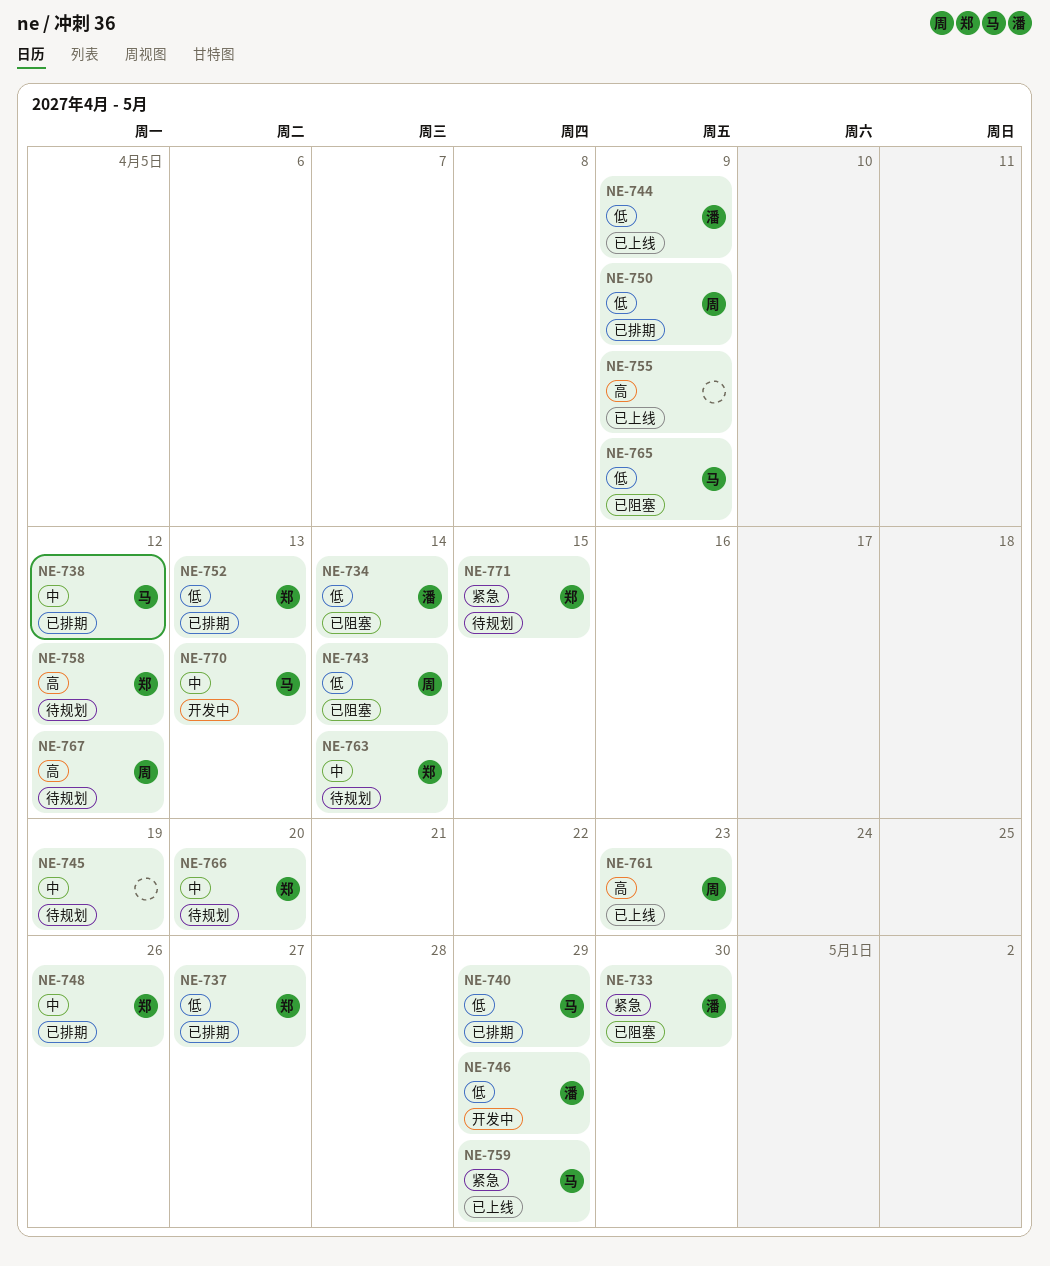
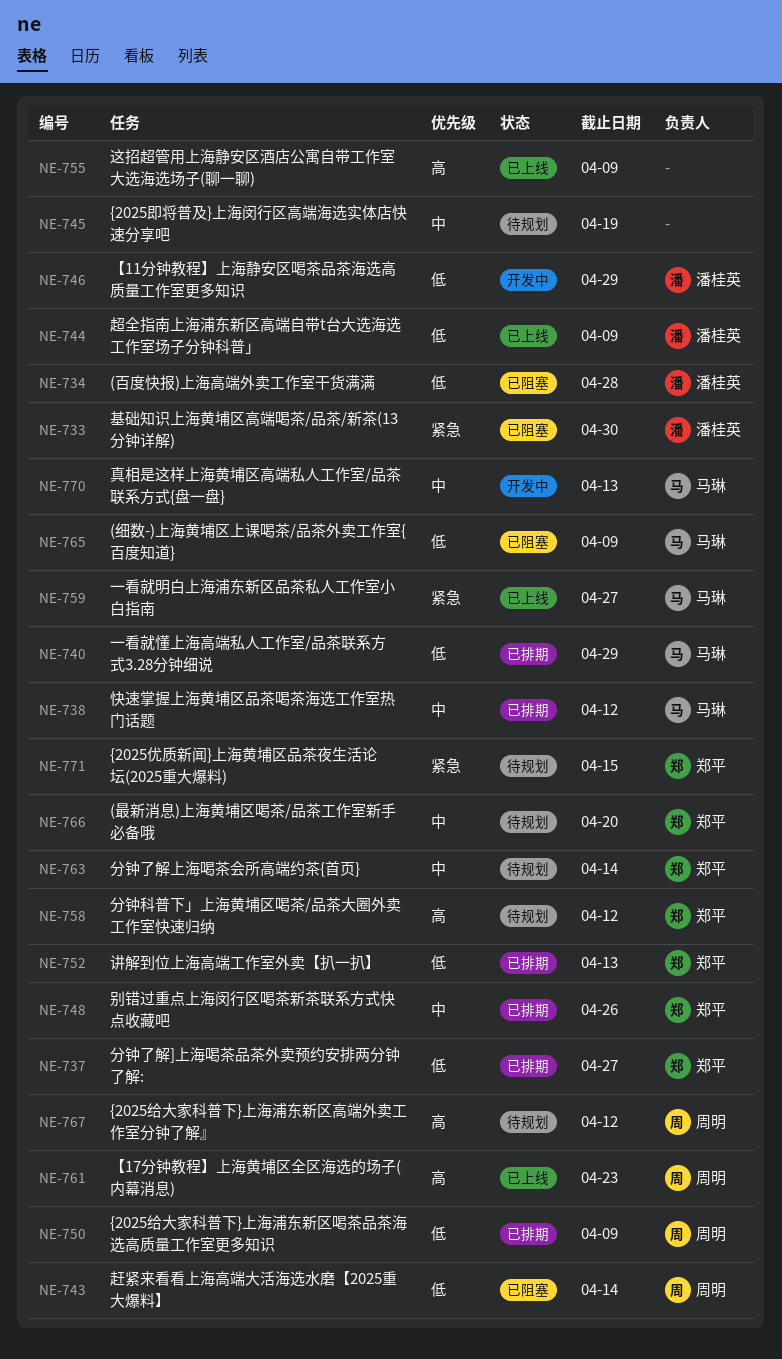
NE-734, due: Apr 14 -> Apr 28
NE-759, due: Apr 29 -> Apr 27

